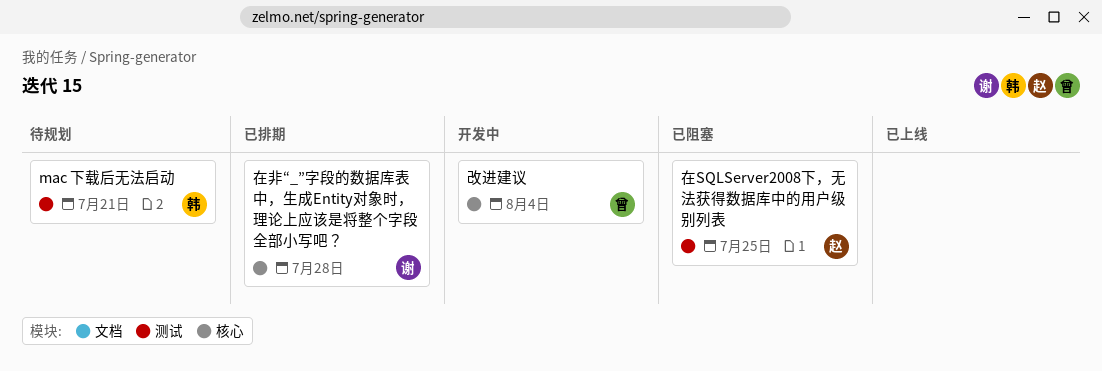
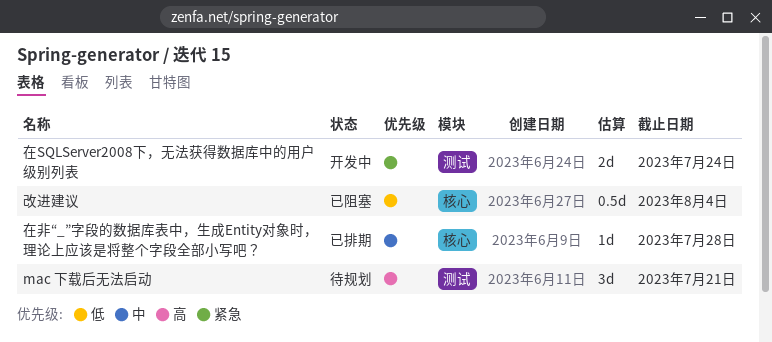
在SQLServer2008下，无法获得数据库中的用户级别列表, status: 已阻塞 -> 开发中
在SQLServer2008下，无法获得数据库中的用户级别列表, due: Jul 25 -> Jul 24
改进建议, status: 开发中 -> 已阻塞

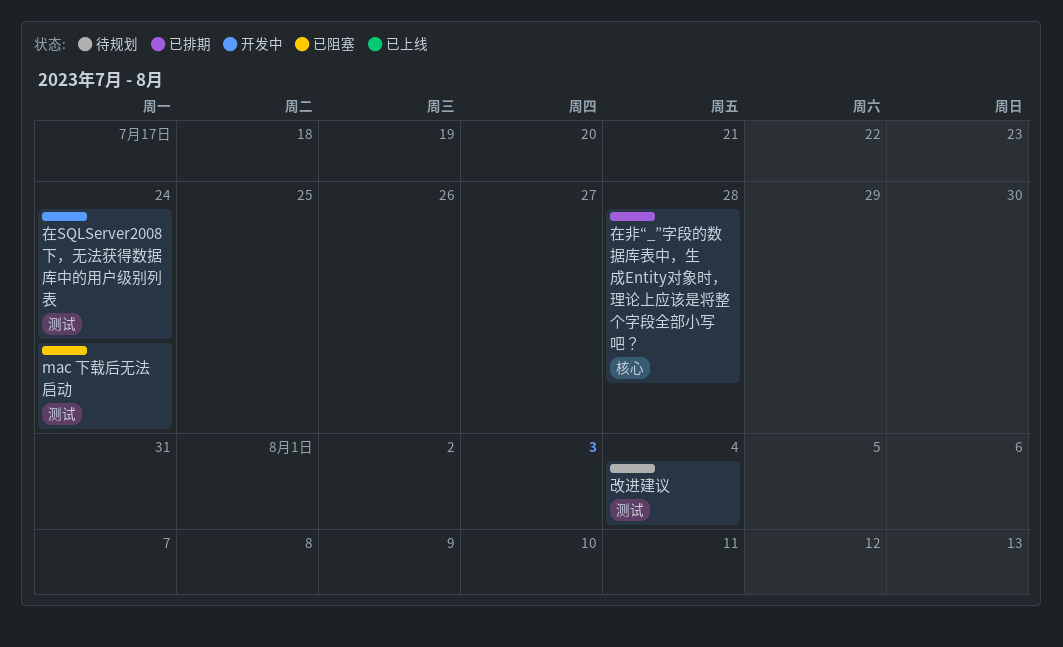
mac 下载后无法启动, status: 待规划 -> 已阻塞
mac 下载后无法启动, due: Jul 21 -> Jul 24
改进建议, status: 已阻塞 -> 待规划
改进建议, label: 核心 -> 测试

